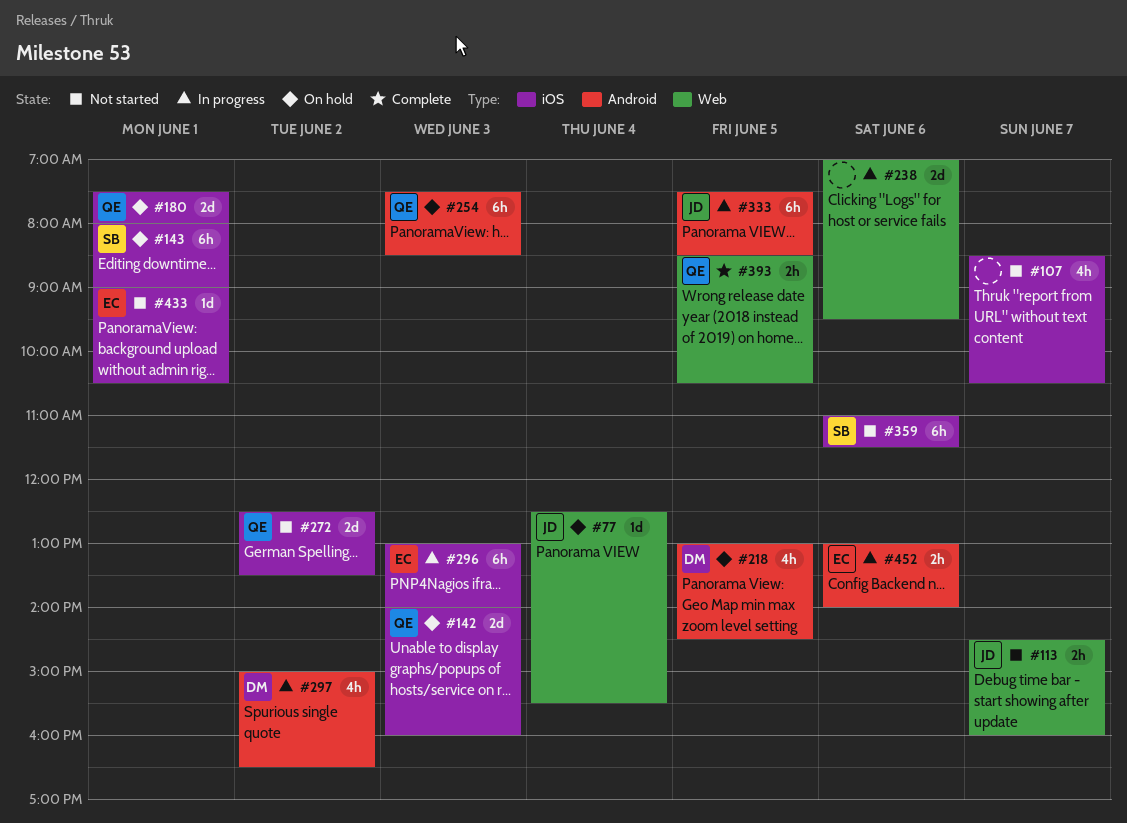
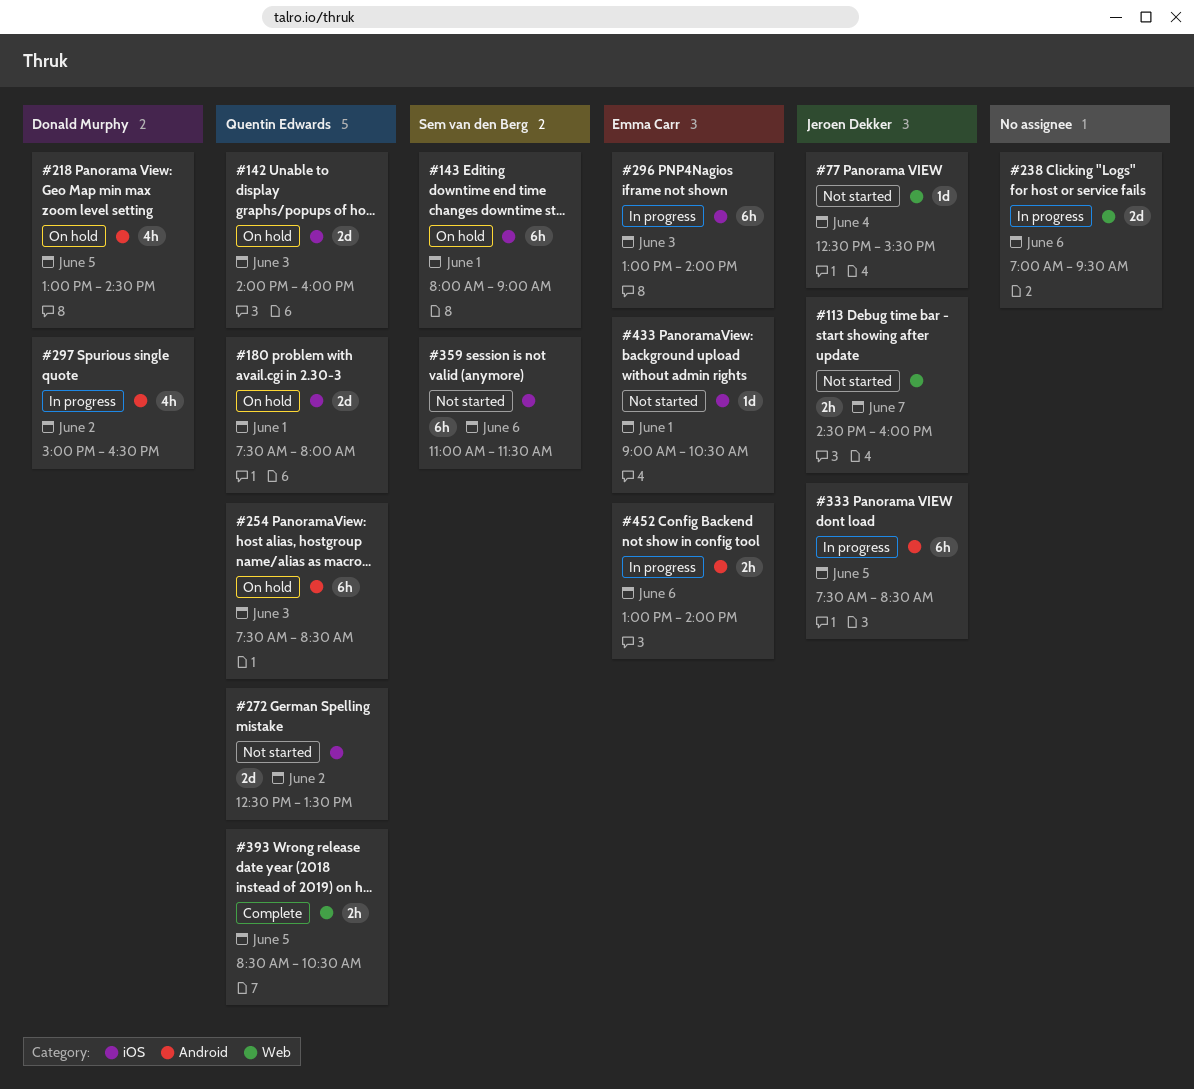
#77, status: On hold -> Not started
#107: present -> none

